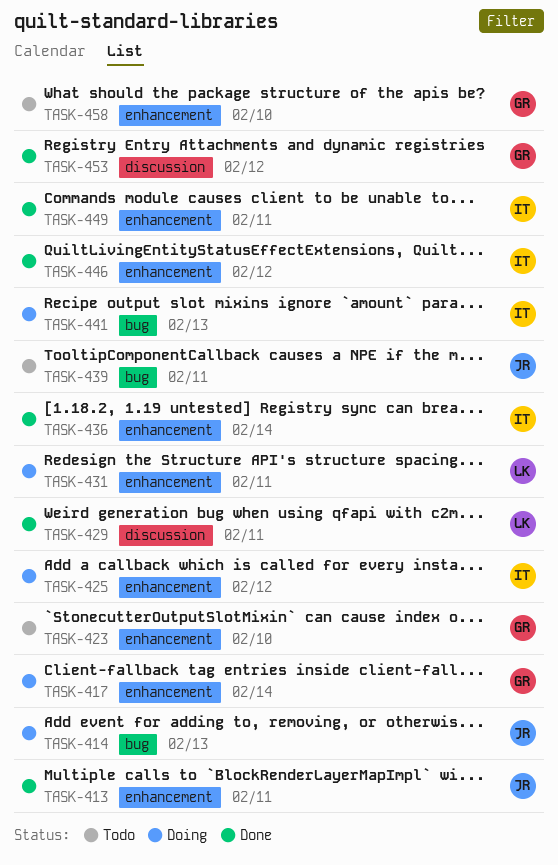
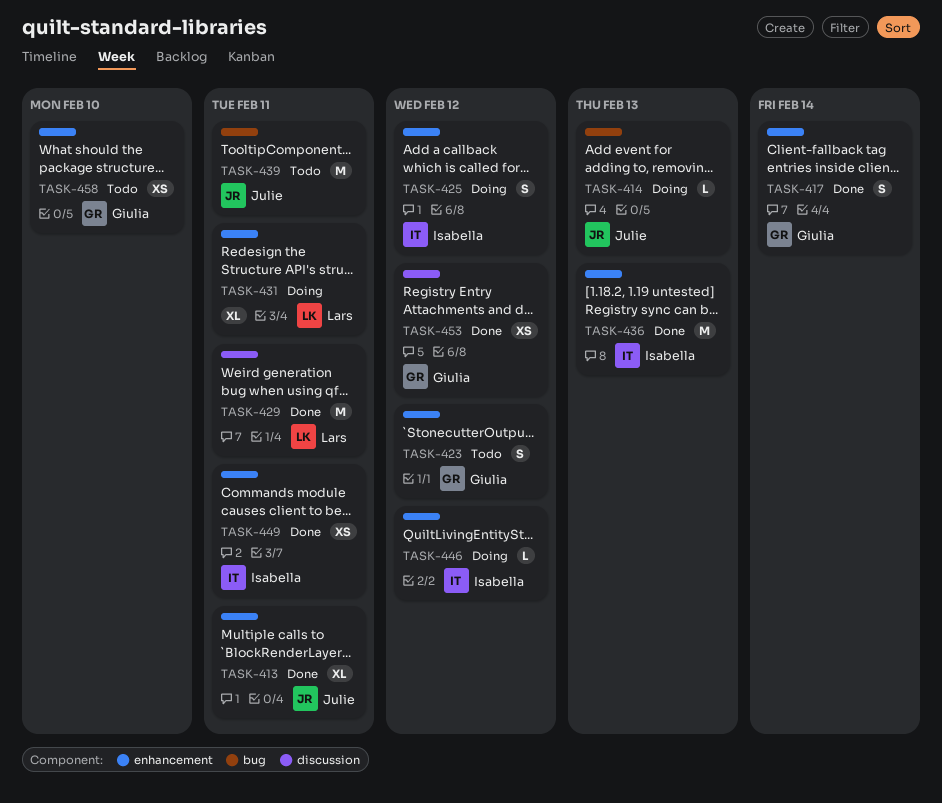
TASK-417, status: Doing -> Done
TASK-423, due: Feb 10 -> Feb 12
TASK-436, due: Feb 14 -> Feb 13
TASK-441: present -> none
TASK-446, status: Done -> Doing

